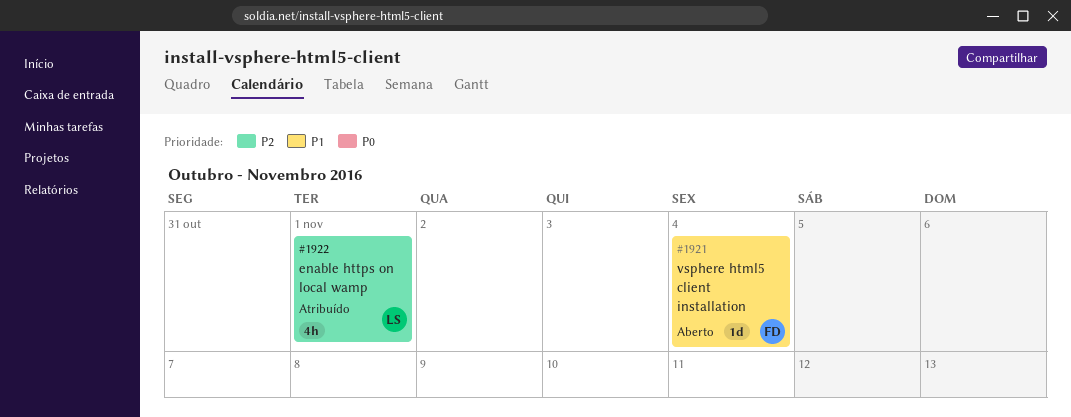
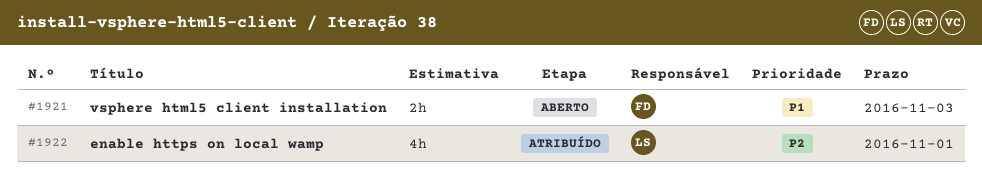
#1921, estimate: 1d -> 2h
#1921, due: Nov 4 -> Nov 3

